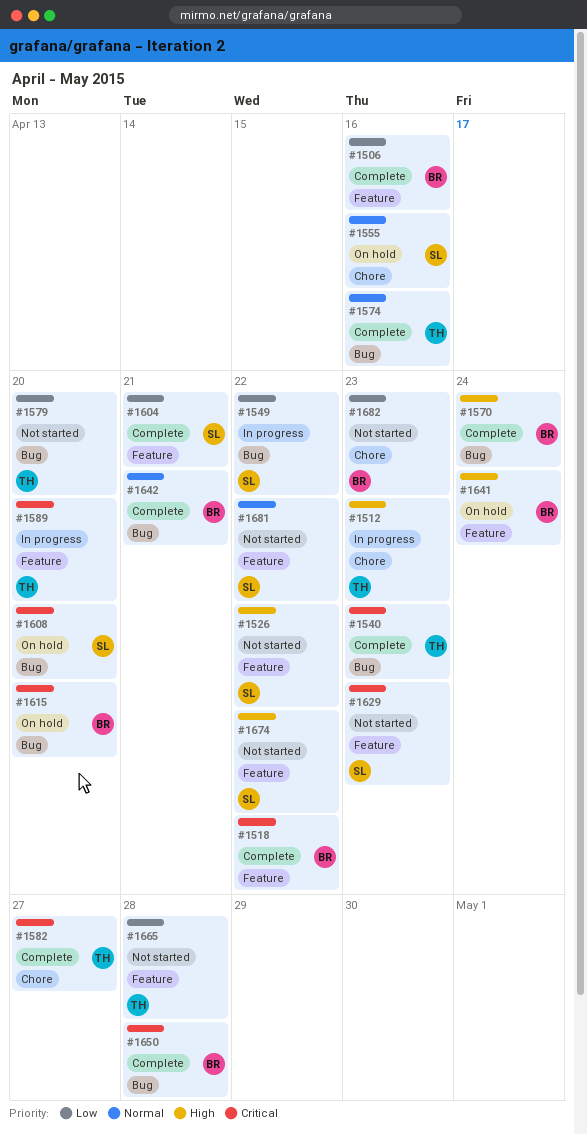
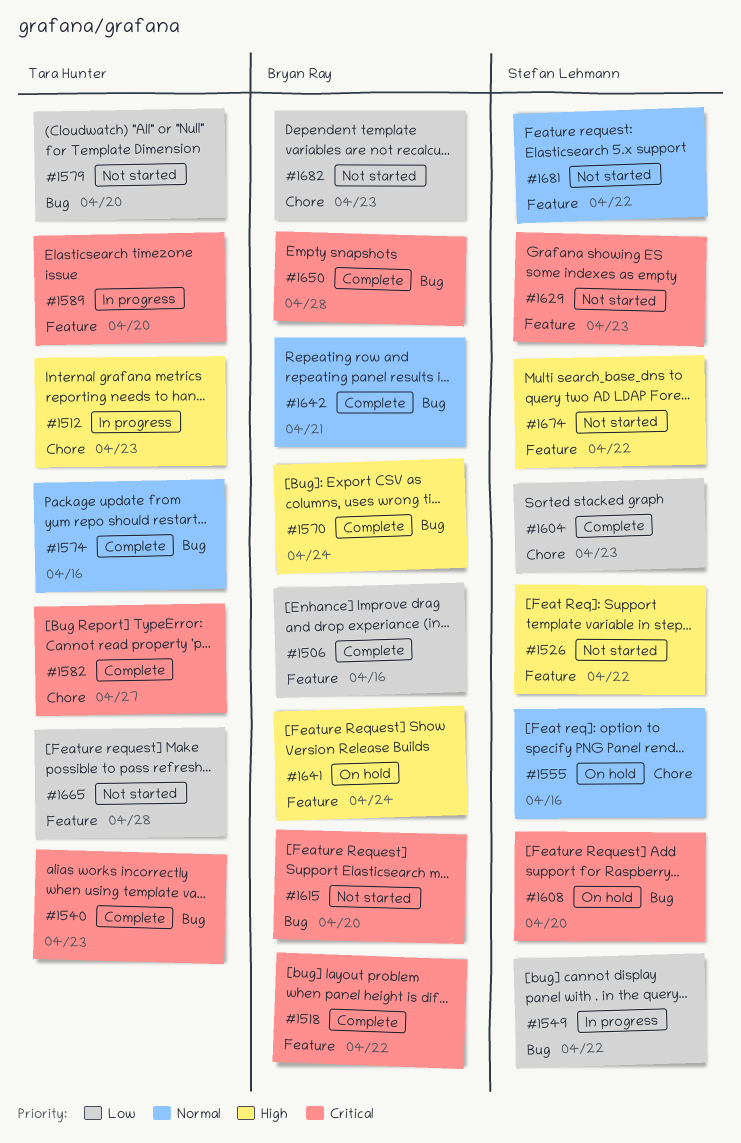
#1604, label: Feature -> Chore
#1604, due: Apr 21 -> Apr 23
#1615, status: On hold -> Not started

